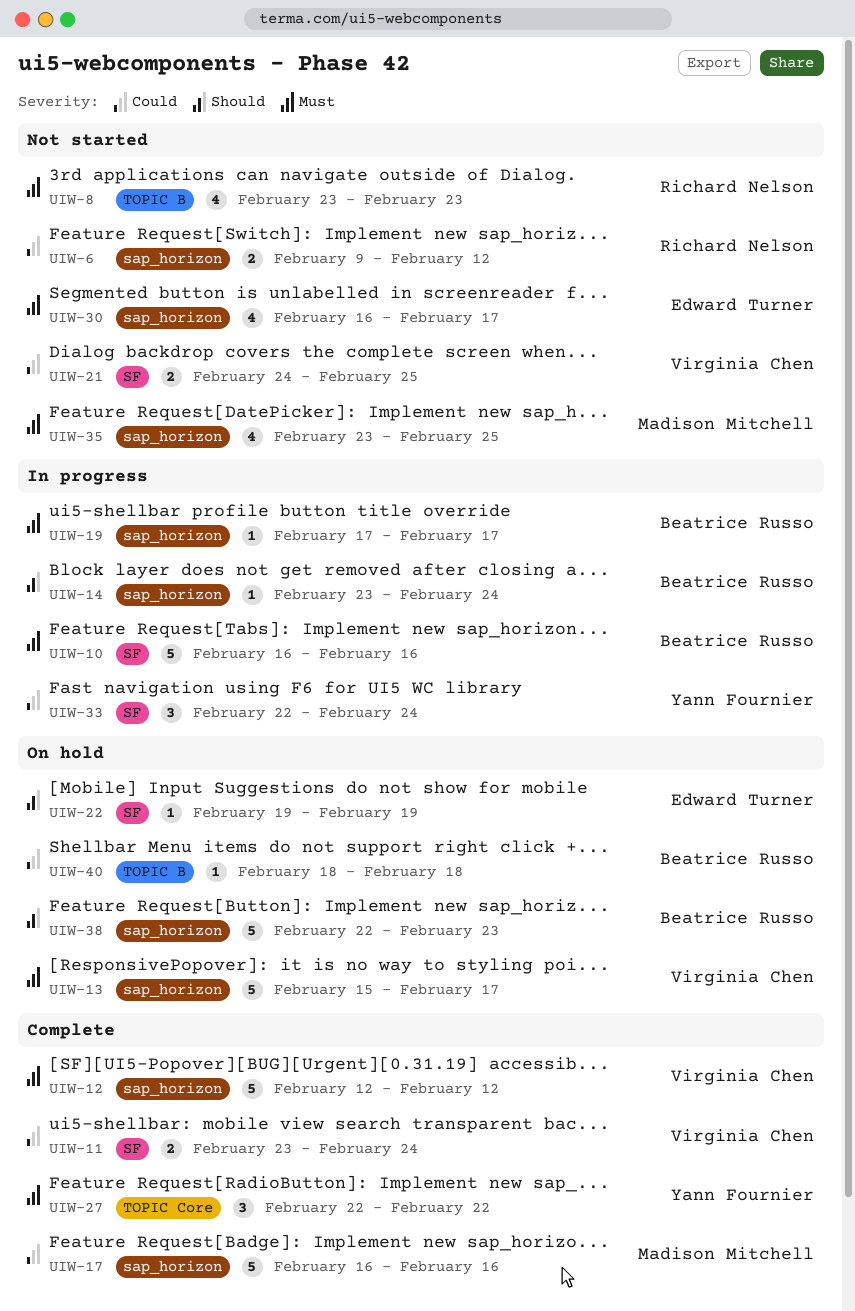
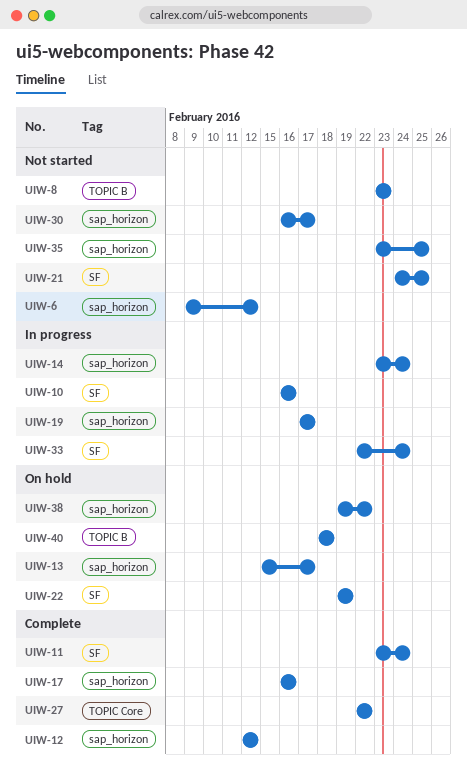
UIW-38, start: Feb 22 -> Feb 19
UIW-38, due: Feb 23 -> Feb 22

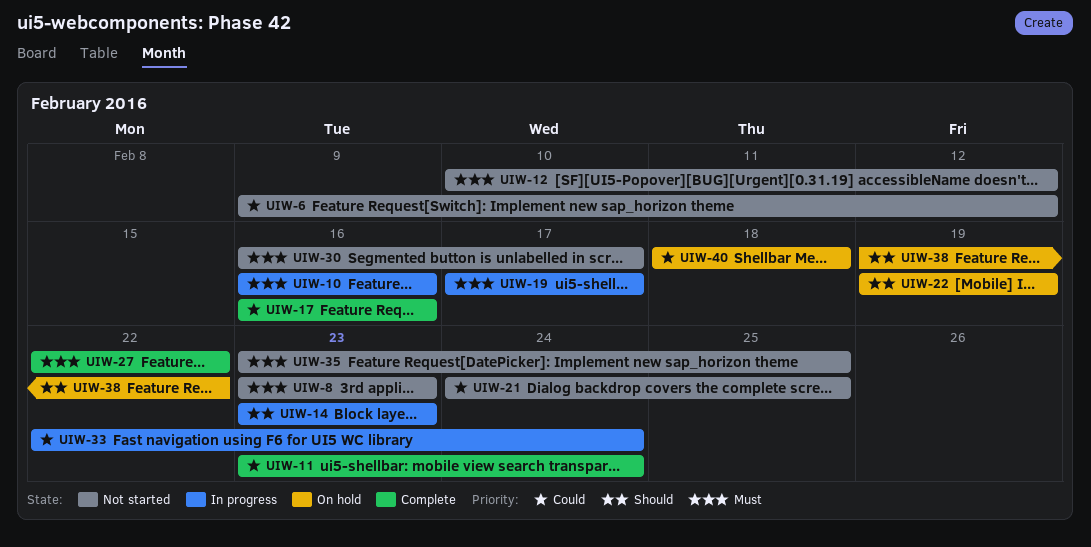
UIW-12, status: Complete -> Not started
UIW-12, start: Feb 12 -> Feb 10
UIW-13: present -> none
UIW-14, due: Feb 24 -> Feb 23

